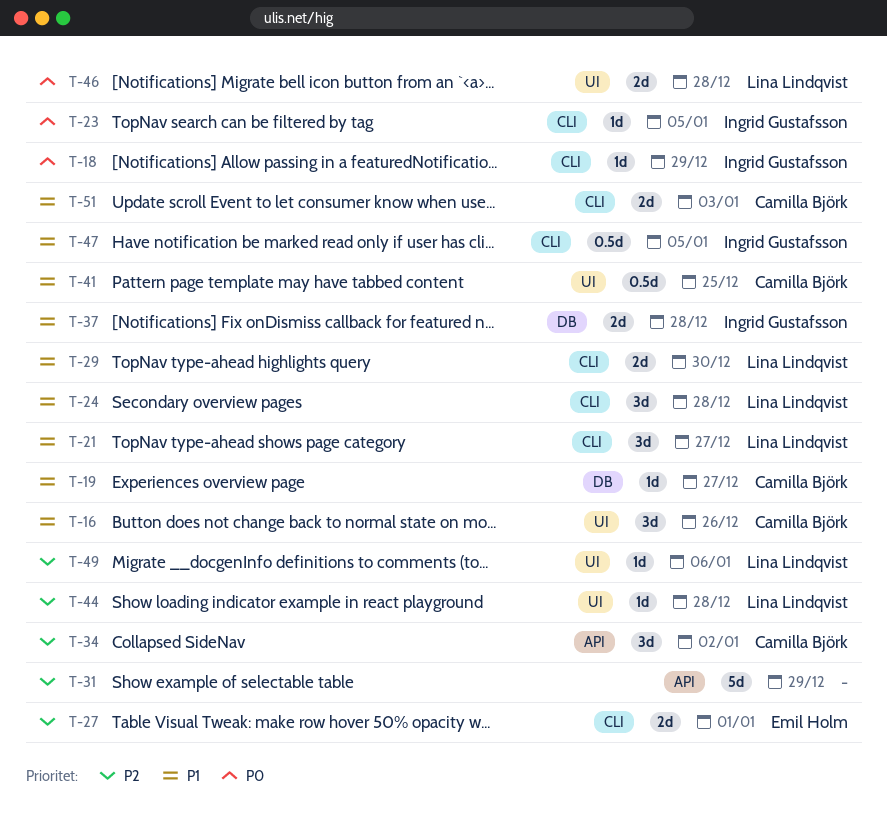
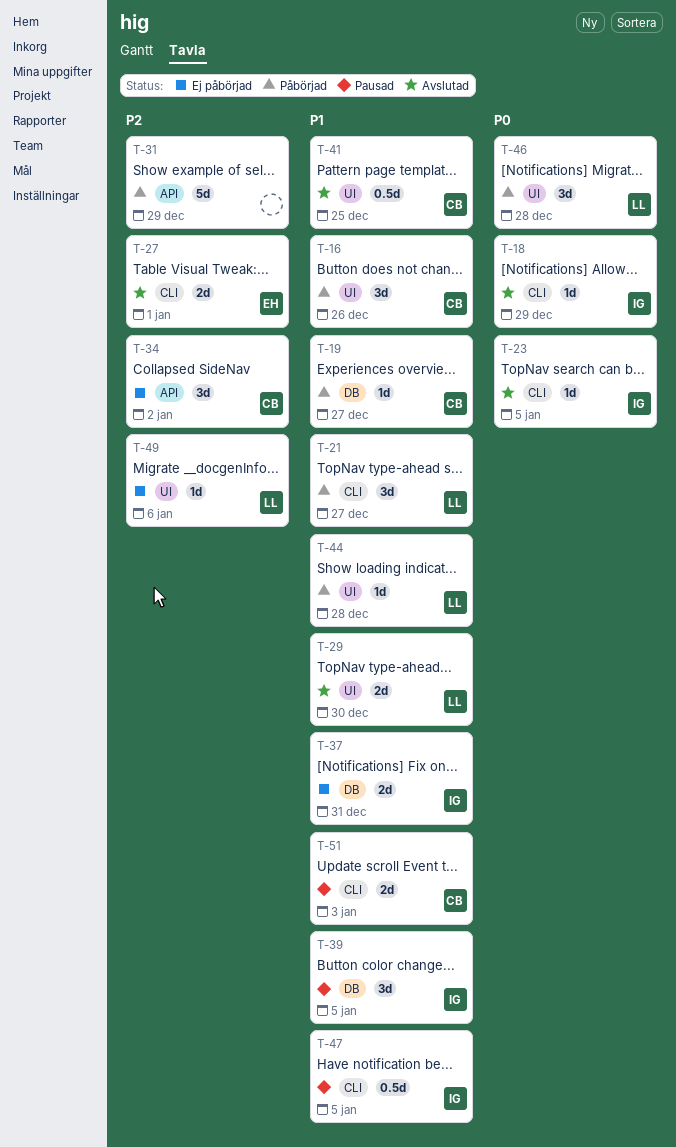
T-24: present -> none
T-29, label: CLI -> UI
T-37, due: Dec 28 -> Dec 31
T-39: none -> present
T-44, priority: P2 -> P1
T-46, estimate: 2d -> 3d

